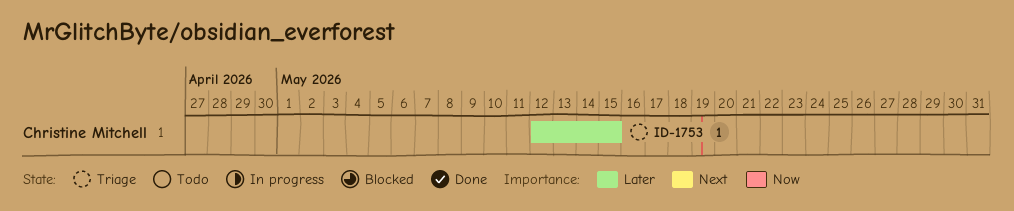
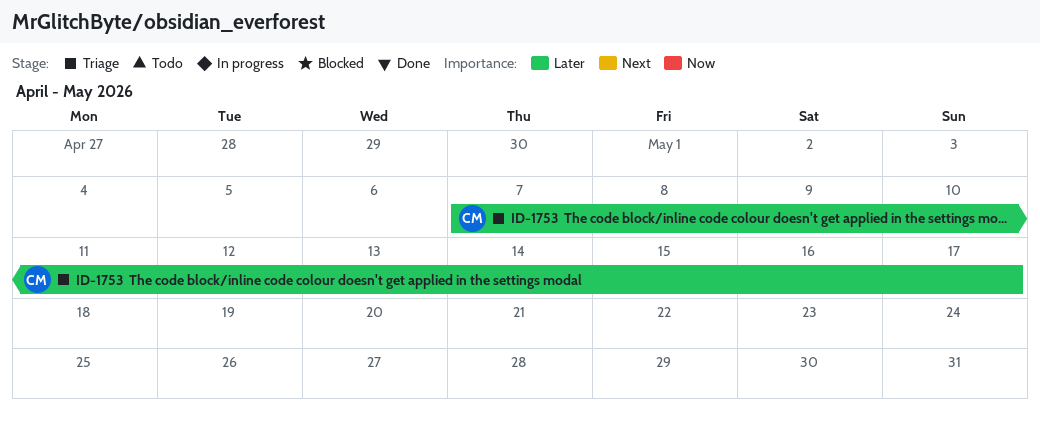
ID-1753, start: May 12 -> May 7
ID-1753, due: May 15 -> May 17

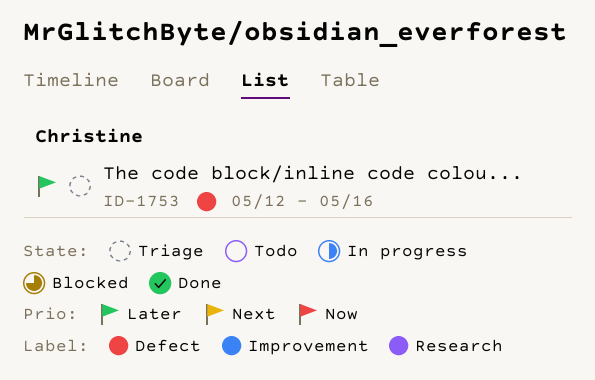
ID-1753, start: May 7 -> May 12
ID-1753, due: May 17 -> May 16

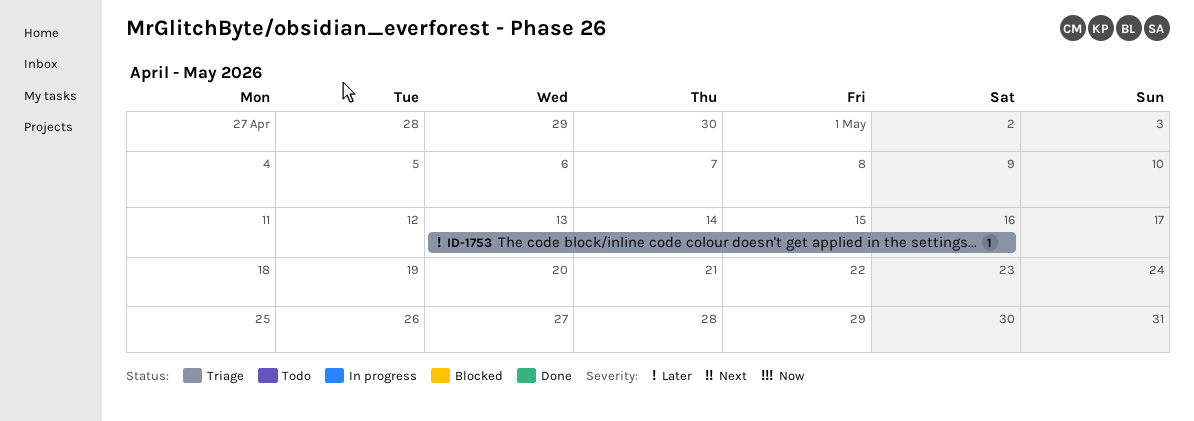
ID-1753, start: May 12 -> May 13

